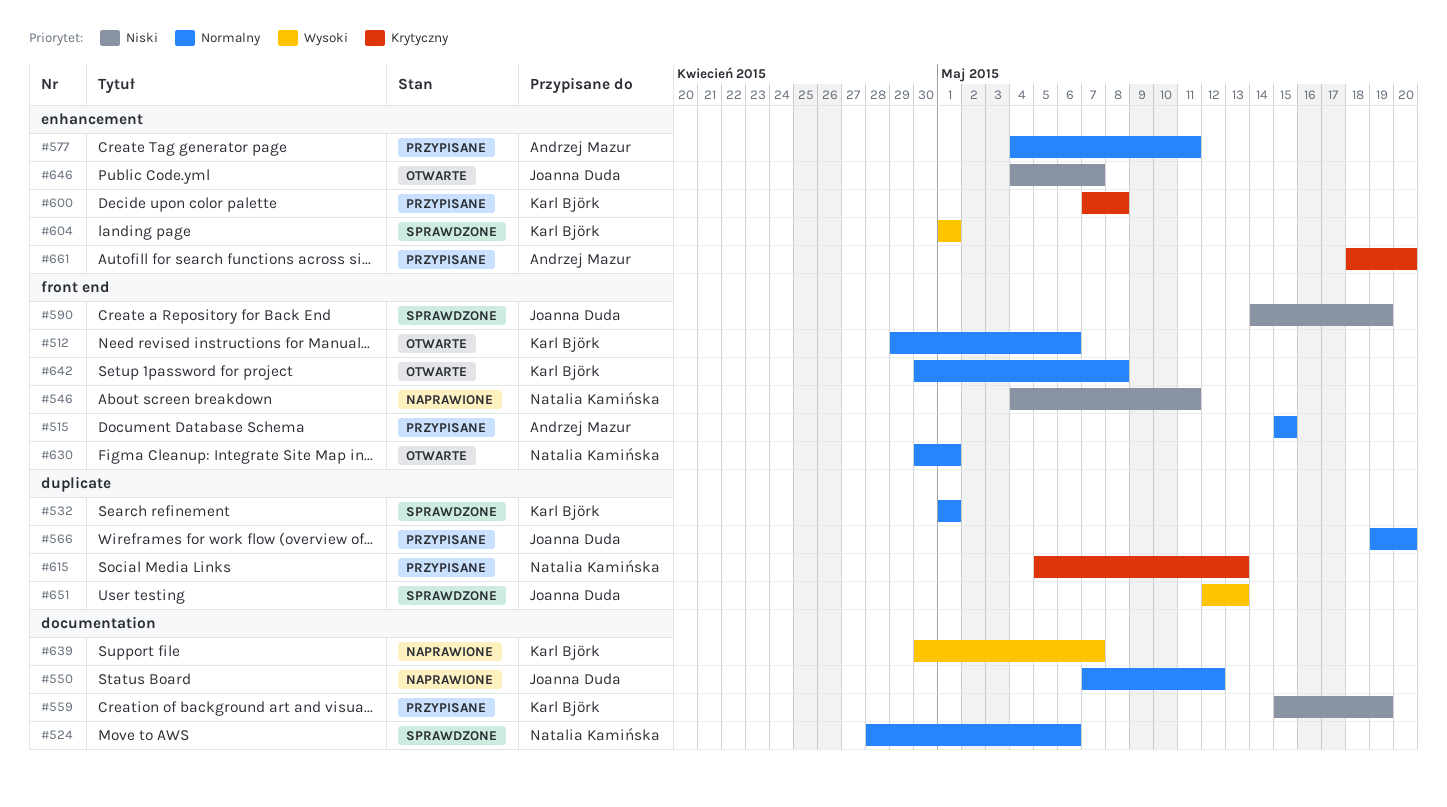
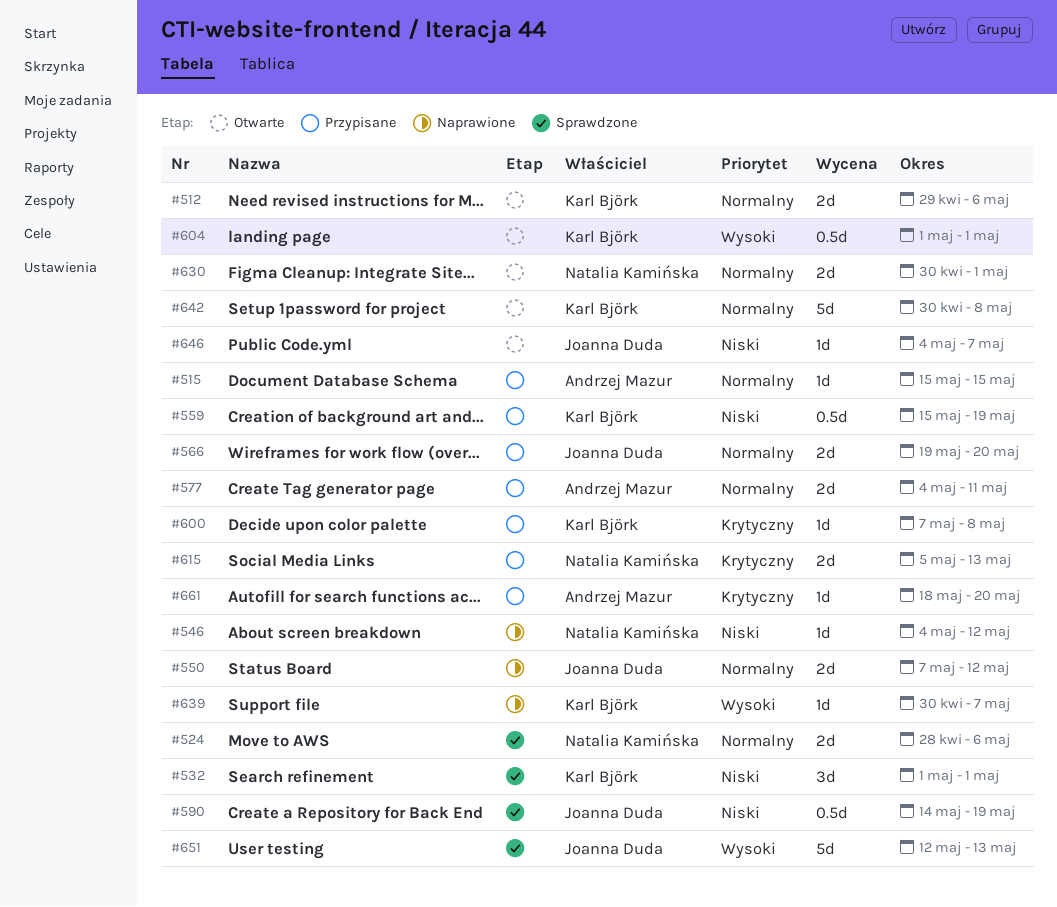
#532, priority: Normalny -> Niski
#546, due: May 11 -> May 12
#604, status: Sprawdzone -> Otwarte

